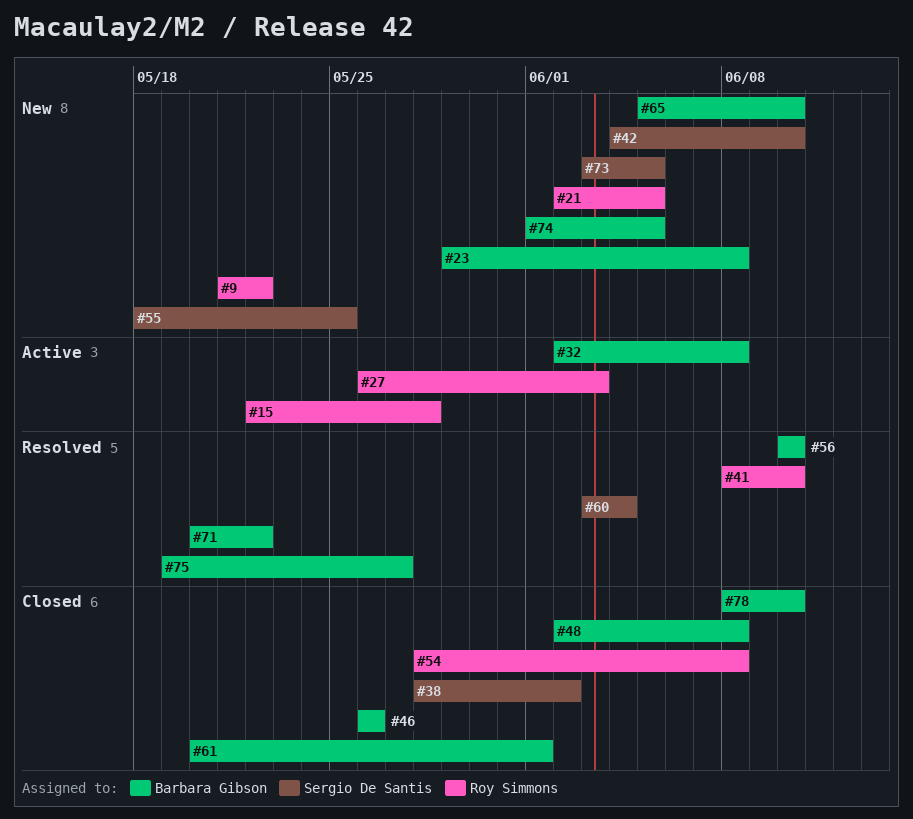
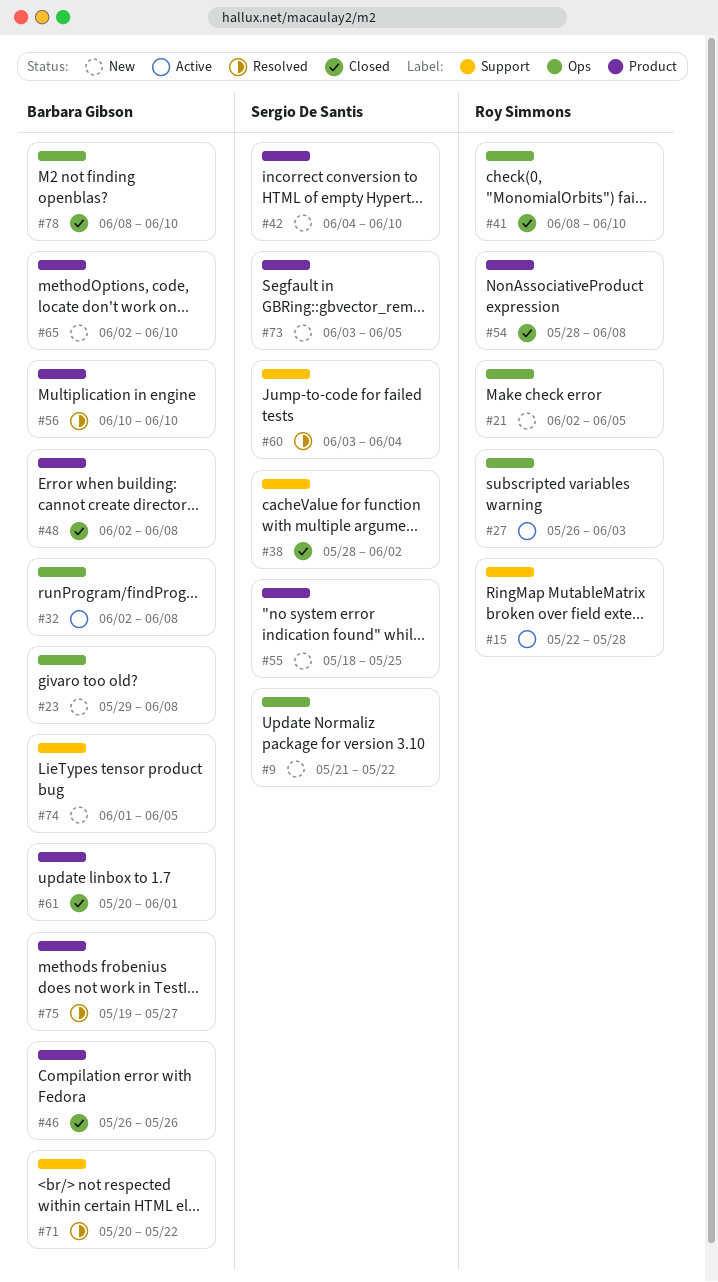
#9, owner: Roy Simmons -> Sergio De Santis
#41, status: Resolved -> Closed
#65, start: Jun 5 -> Jun 2

